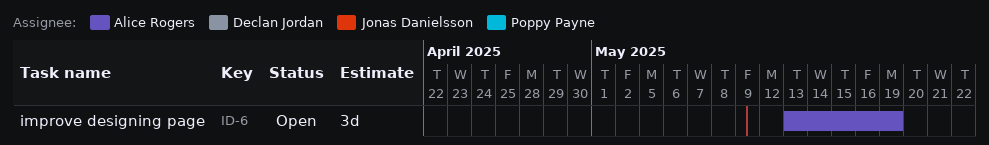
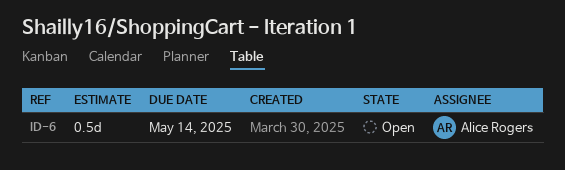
ID-6, estimate: 3d -> 0.5d
ID-6, due: May 19 -> May 14

